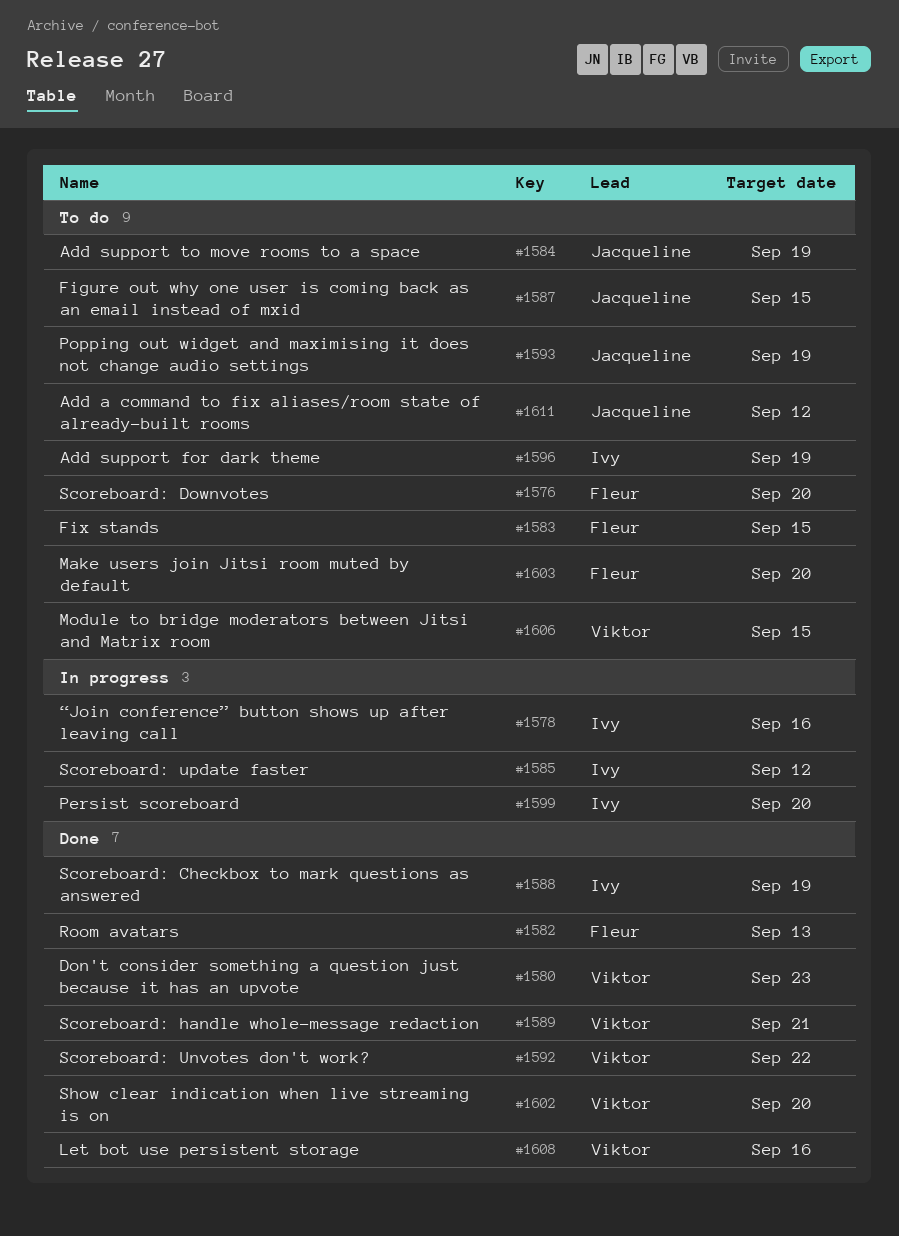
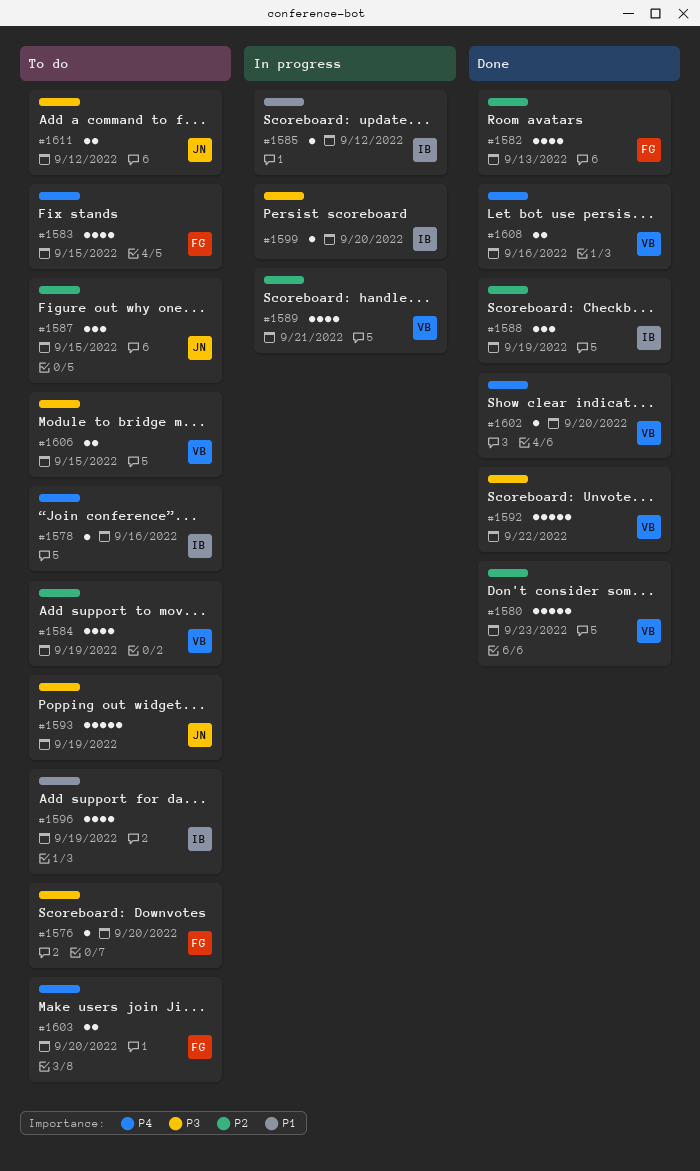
#1578, status: In progress -> To do
#1584, owner: Jacqueline -> Viktor
#1589, status: Done -> In progress

